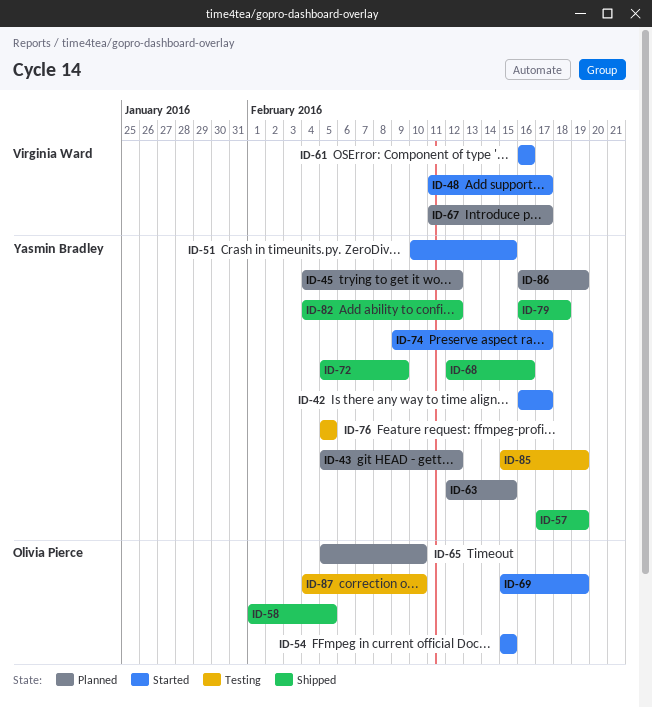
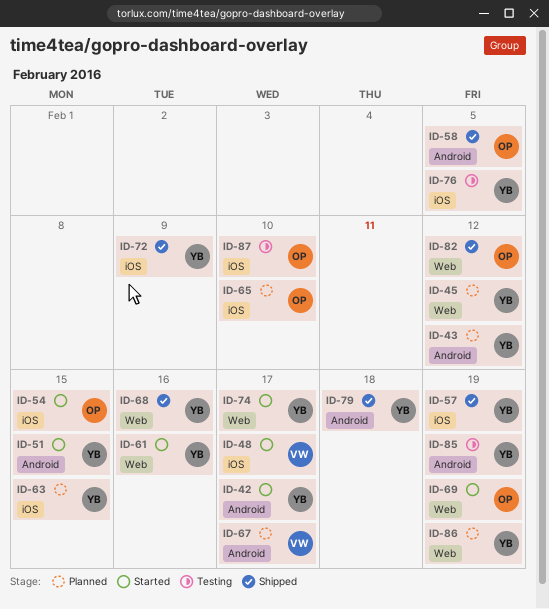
ID-61, owner: Virginia Ward -> Yasmin Bradley
ID-82, owner: Yasmin Bradley -> Olivia Pierce

